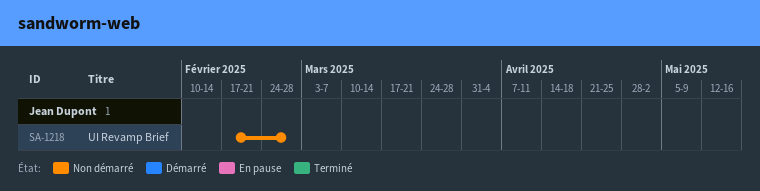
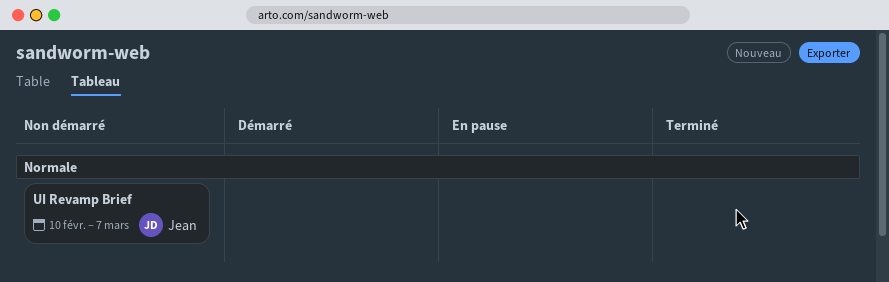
UI Revamp Brief, start: Feb 17 -> Feb 10
UI Revamp Brief, due: Feb 28 -> Mar 7

